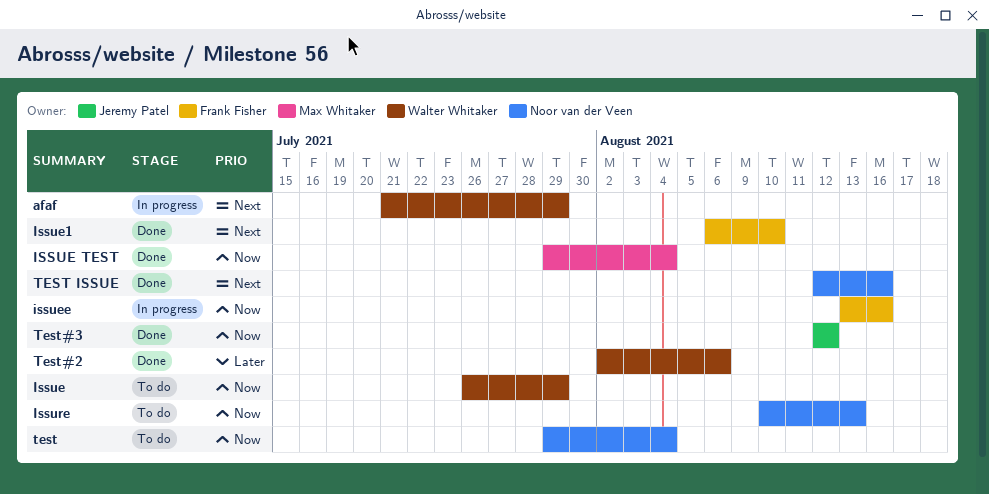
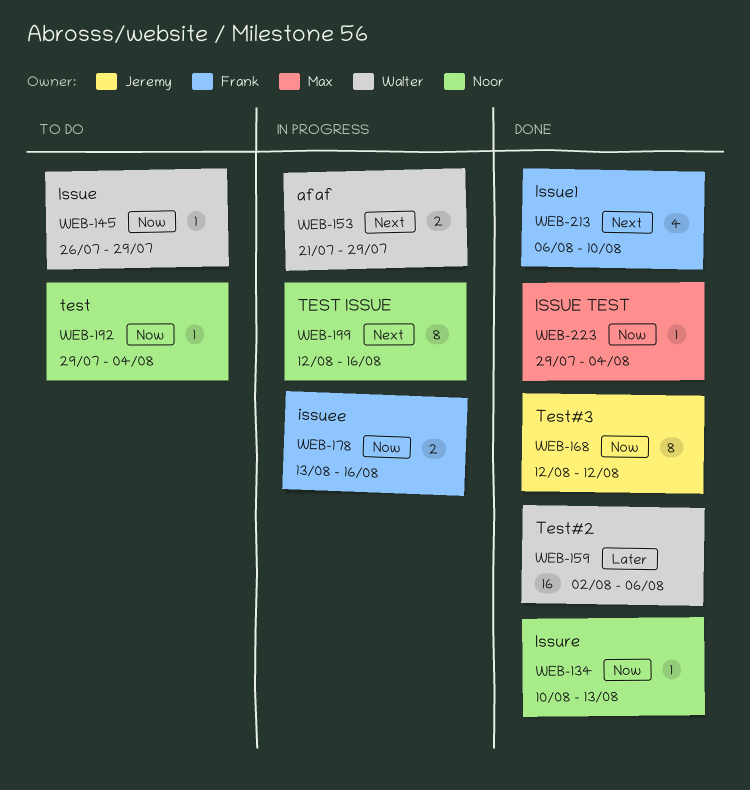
Issure, status: To do -> Done
TEST ISSUE, status: Done -> In progress

